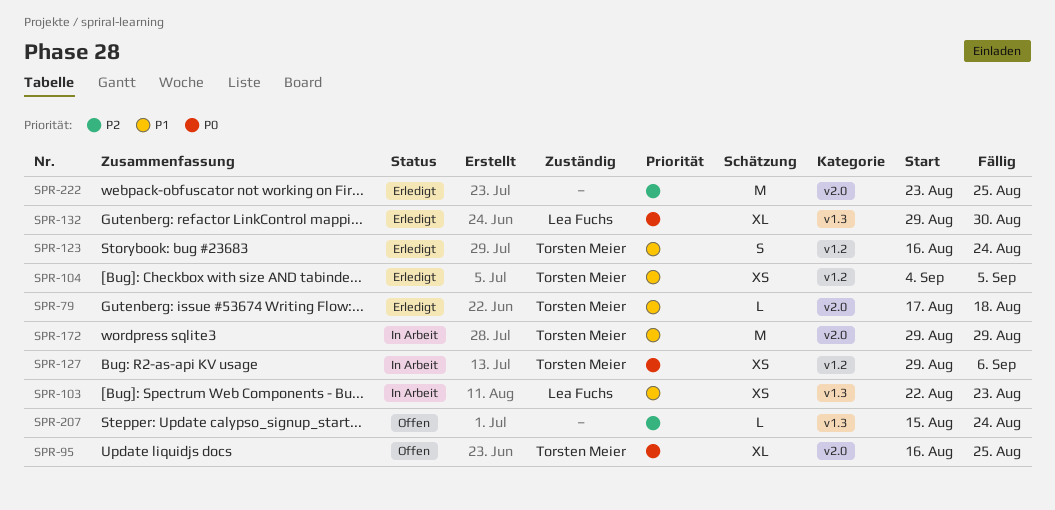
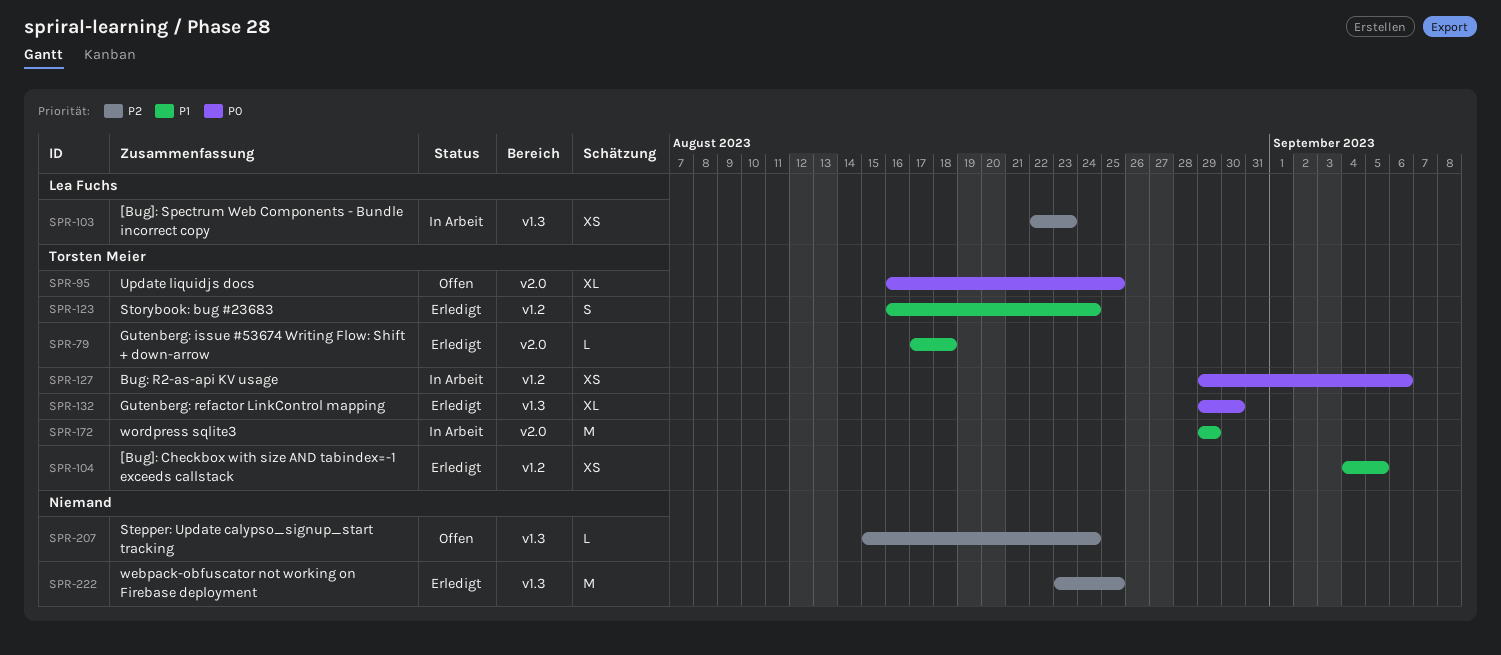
SPR-103, priority: P1 -> P2
SPR-132, owner: Lea Fuchs -> Torsten Meier
SPR-222, label: v2.0 -> v1.3

